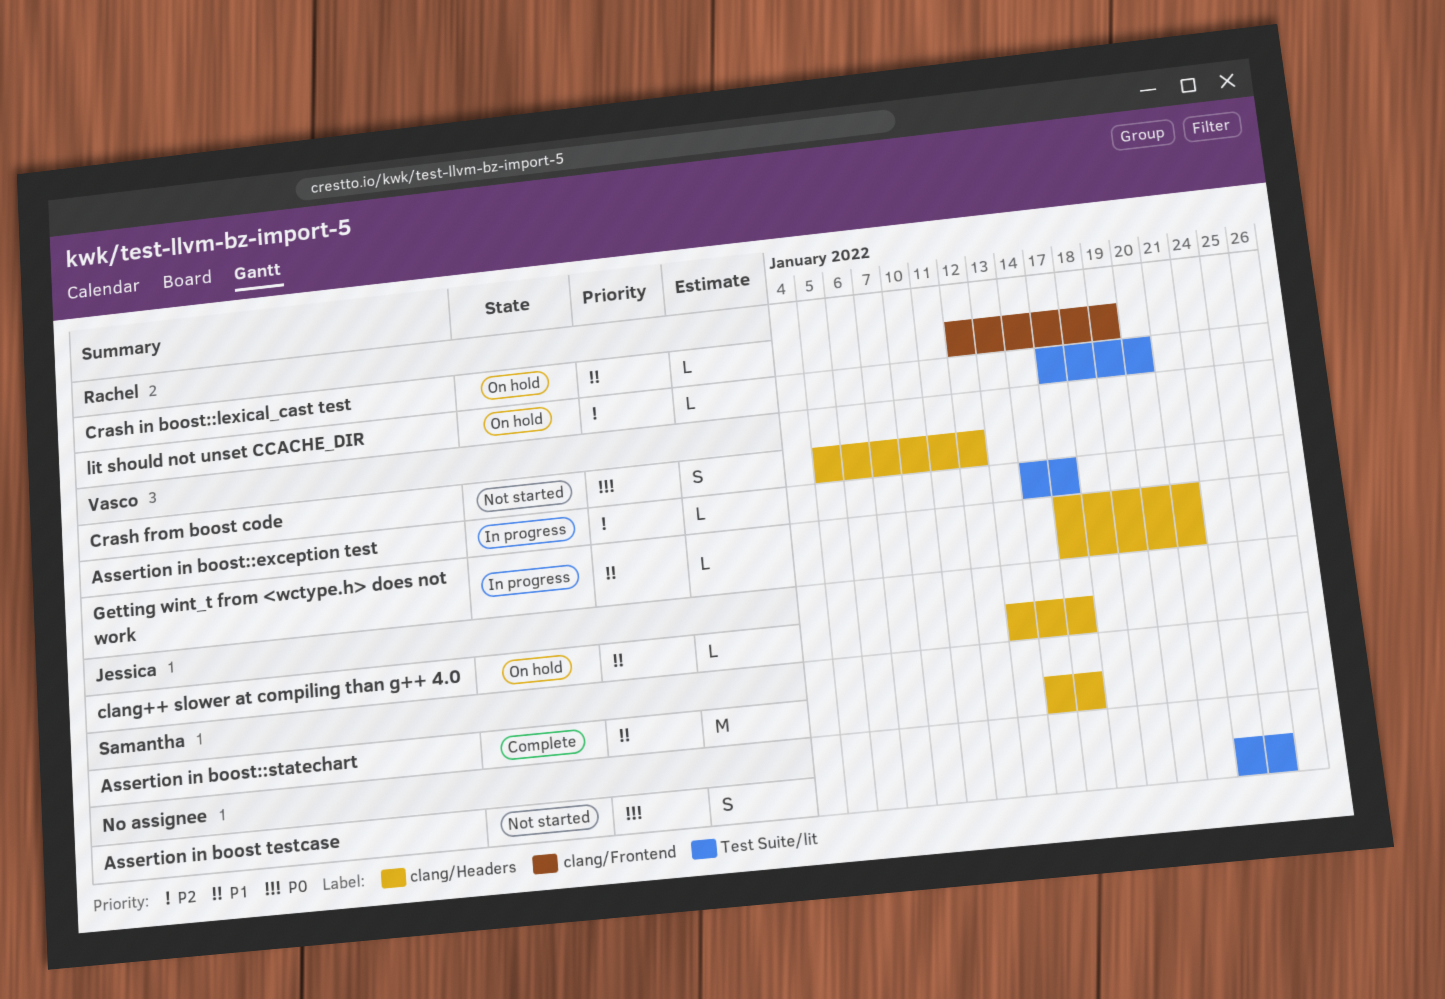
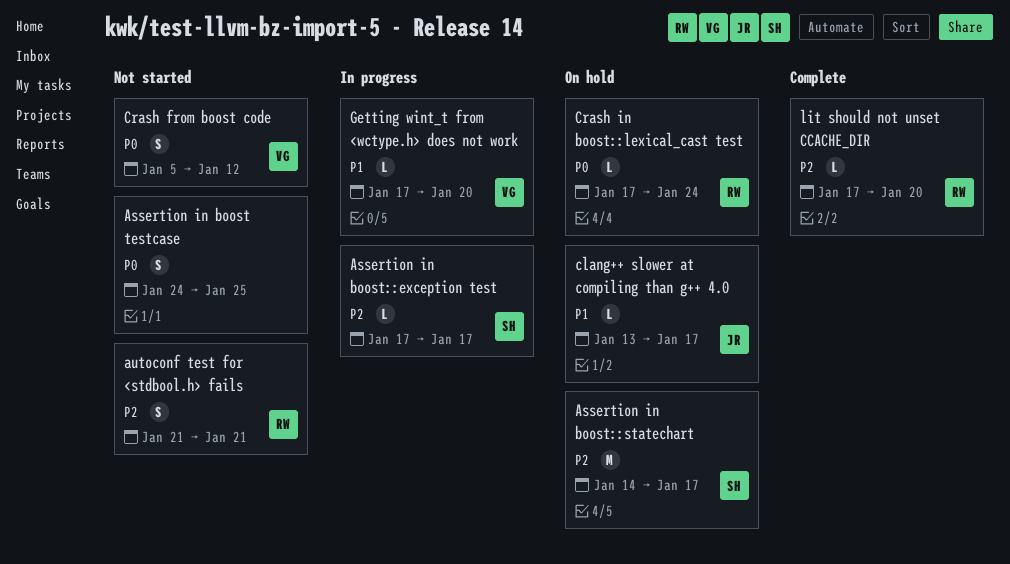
Assertion in boost::exception test, owner: Vasco -> Samantha
Assertion in boost::exception test, start: Jan 14 -> Jan 17
Assertion in boost::statechart, status: Complete -> On hold
Assertion in boost::statechart, priority: P1 -> P2
autoconf test for <stdbool.h> fails: none -> present
Crash in boost::lexical_cast test, priority: P1 -> P0
Crash in boost::lexical_cast test, start: Jan 12 -> Jan 17
Crash in boost::lexical_cast test, due: Jan 19 -> Jan 24
Getting wint_t from <wctype.h> does not work, due: Jan 21 -> Jan 20
lit should not unset CCACHE_DIR, status: On hold -> Complete

